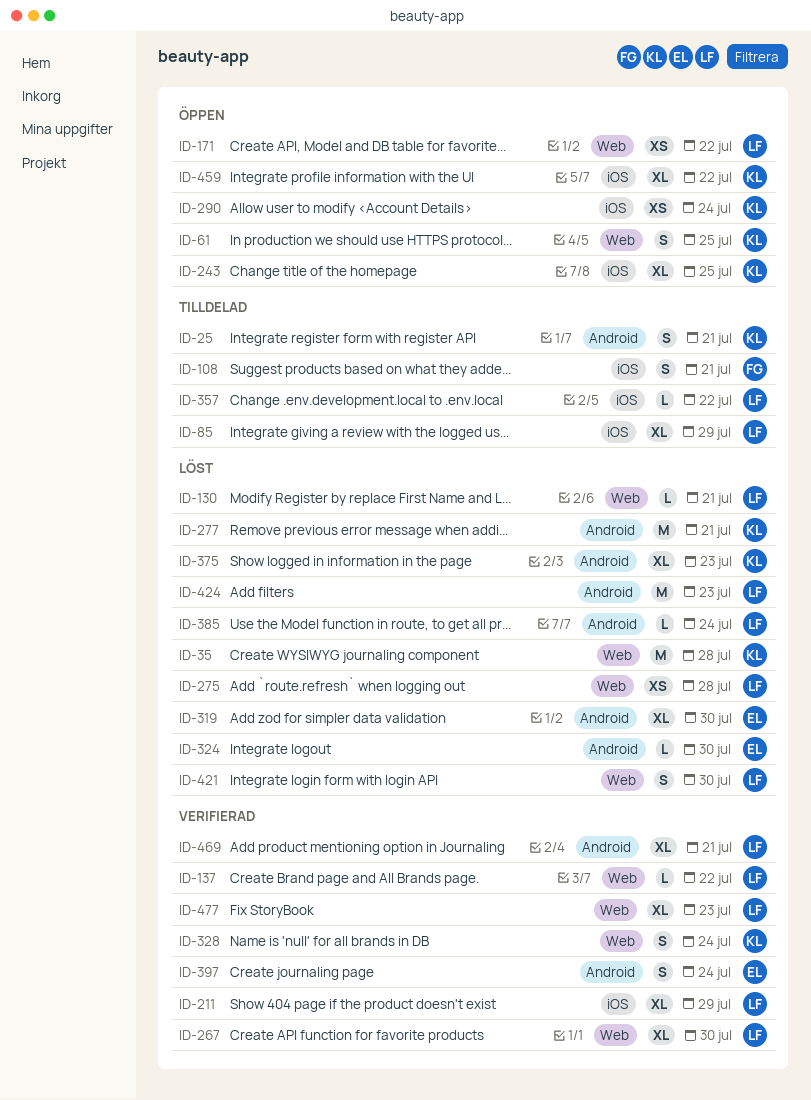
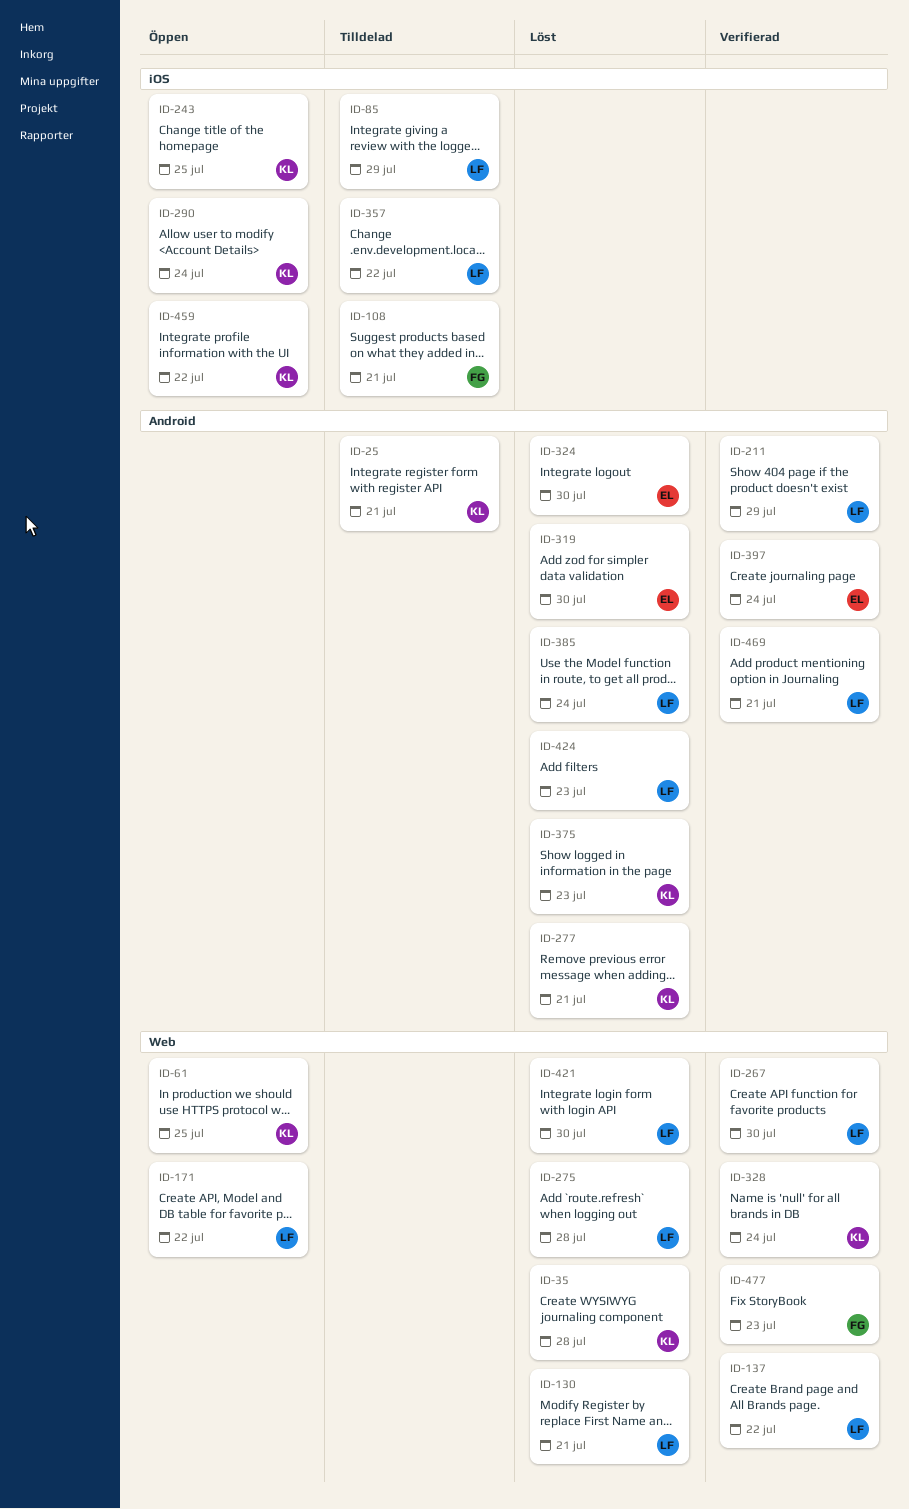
ID-211, label: iOS -> Android
ID-477, owner: LF -> FG

